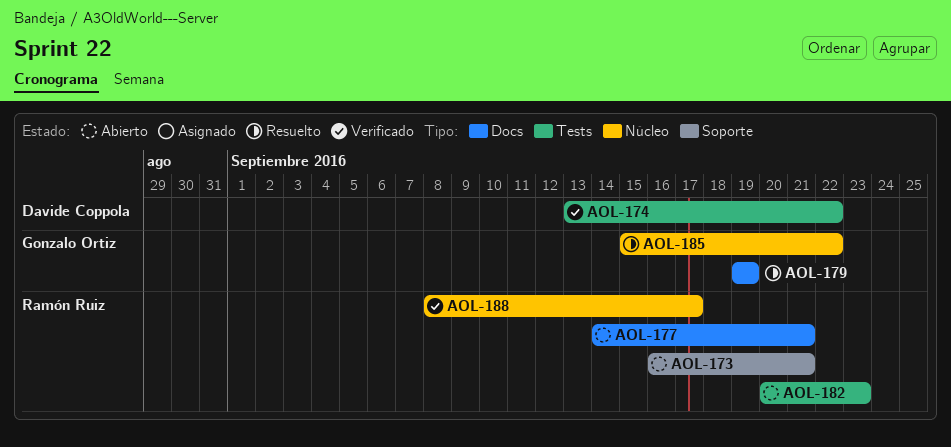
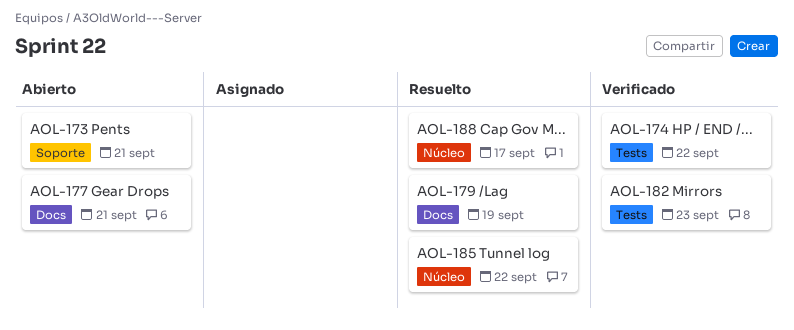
AOL-182, status: Abierto -> Verificado
AOL-188, status: Verificado -> Resuelto

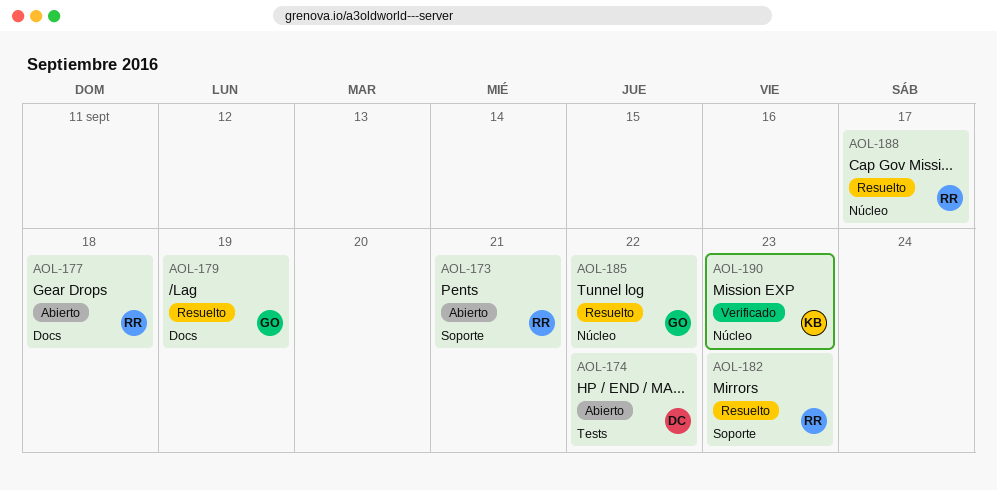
AOL-174, status: Verificado -> Abierto
AOL-177, due: Sep 21 -> Sep 18
AOL-182, status: Verificado -> Resuelto
AOL-182, label: Tests -> Soporte
AOL-190: none -> present

